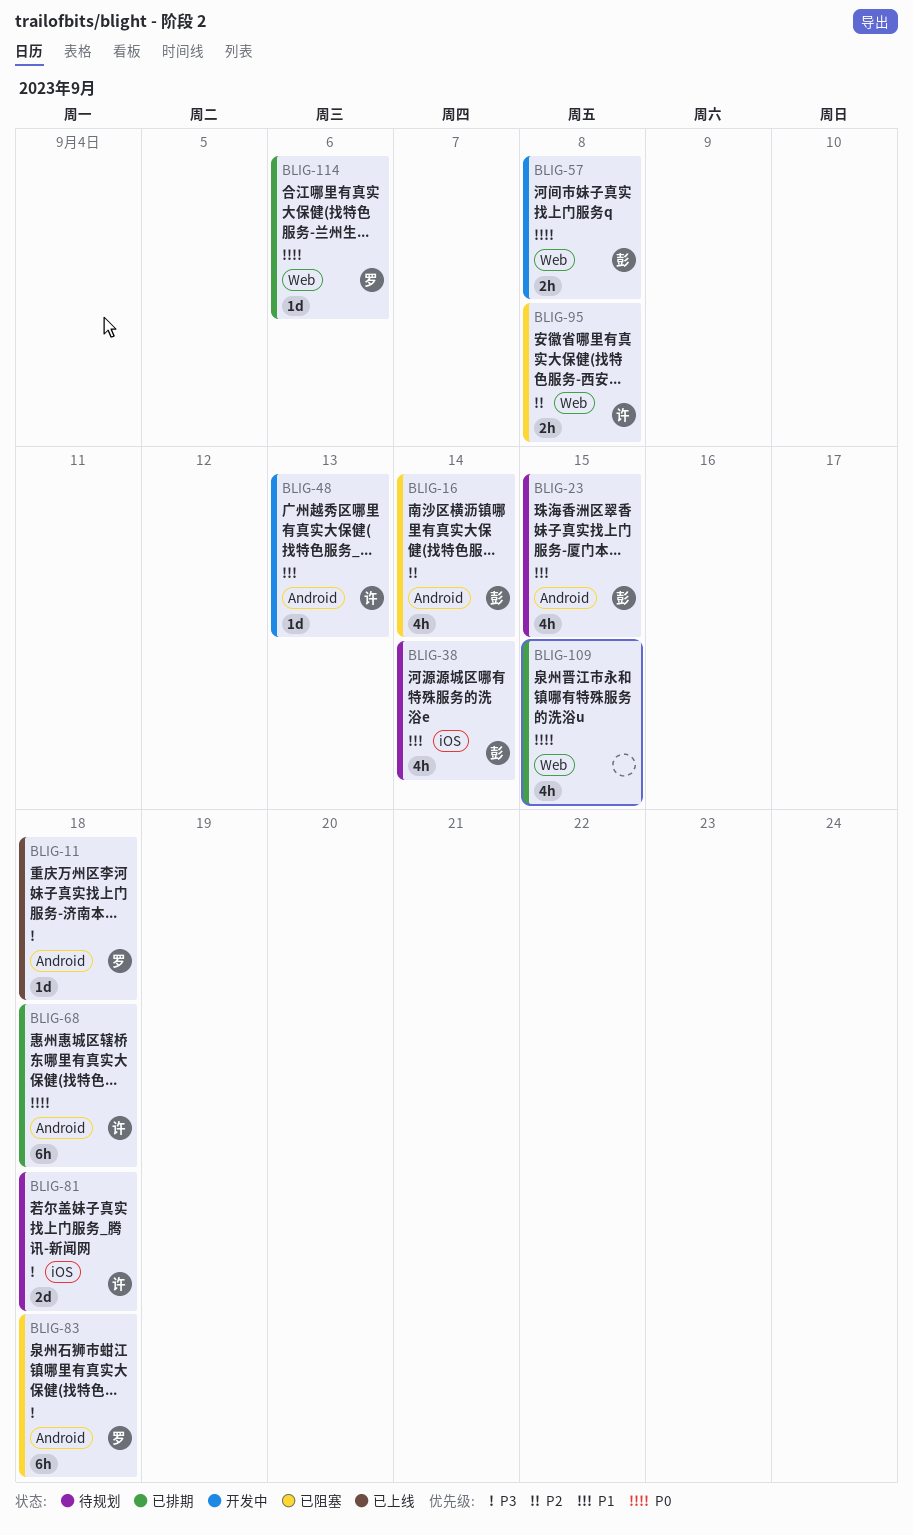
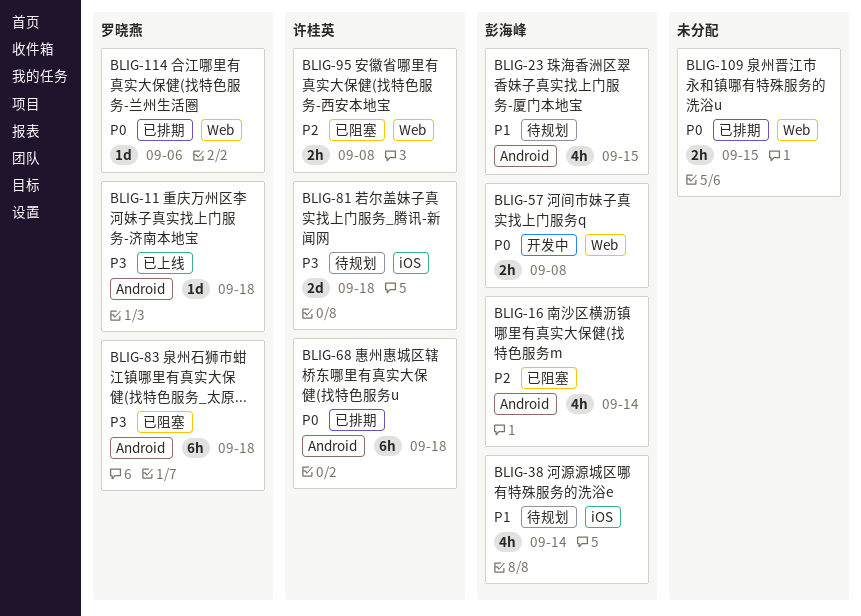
BLIG-48: present -> none
BLIG-109, estimate: 4h -> 2h

